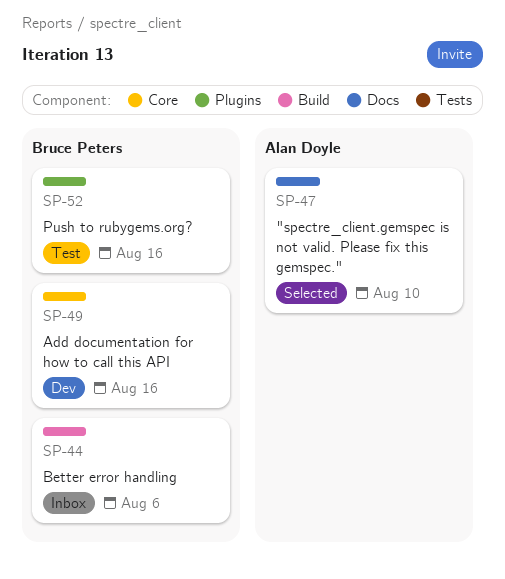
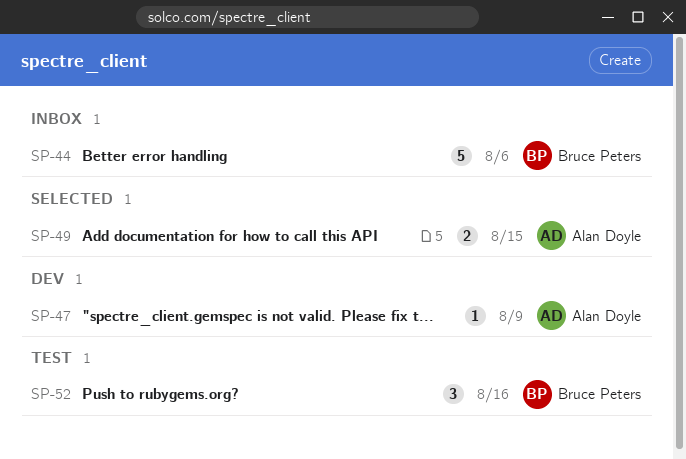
SP-47, status: Selected -> Dev
SP-47, due: Aug 10 -> Aug 9
SP-49, status: Dev -> Selected
SP-49, owner: Bruce Peters -> Alan Doyle
SP-49, due: Aug 16 -> Aug 15

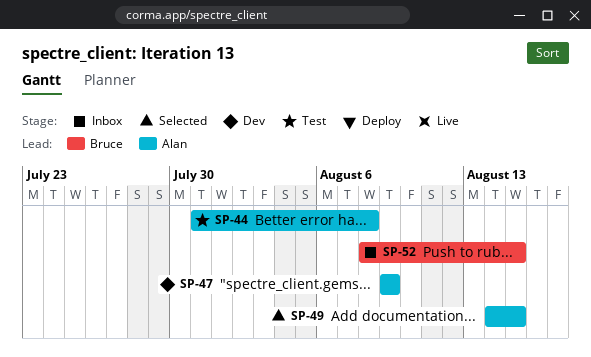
SP-44, status: Inbox -> Test
SP-44, owner: Bruce Peters -> Alan Doyle
SP-44, due: Aug 6 -> Aug 8
SP-52, status: Test -> Inbox
SP-52, due: Aug 16 -> Aug 15

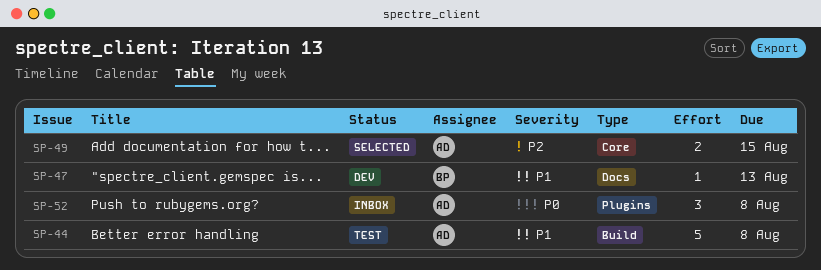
SP-47, owner: Alan -> Bruce
SP-47, due: Aug 9 -> Aug 13
SP-52, owner: Bruce -> Alan
SP-52, due: Aug 15 -> Aug 8

